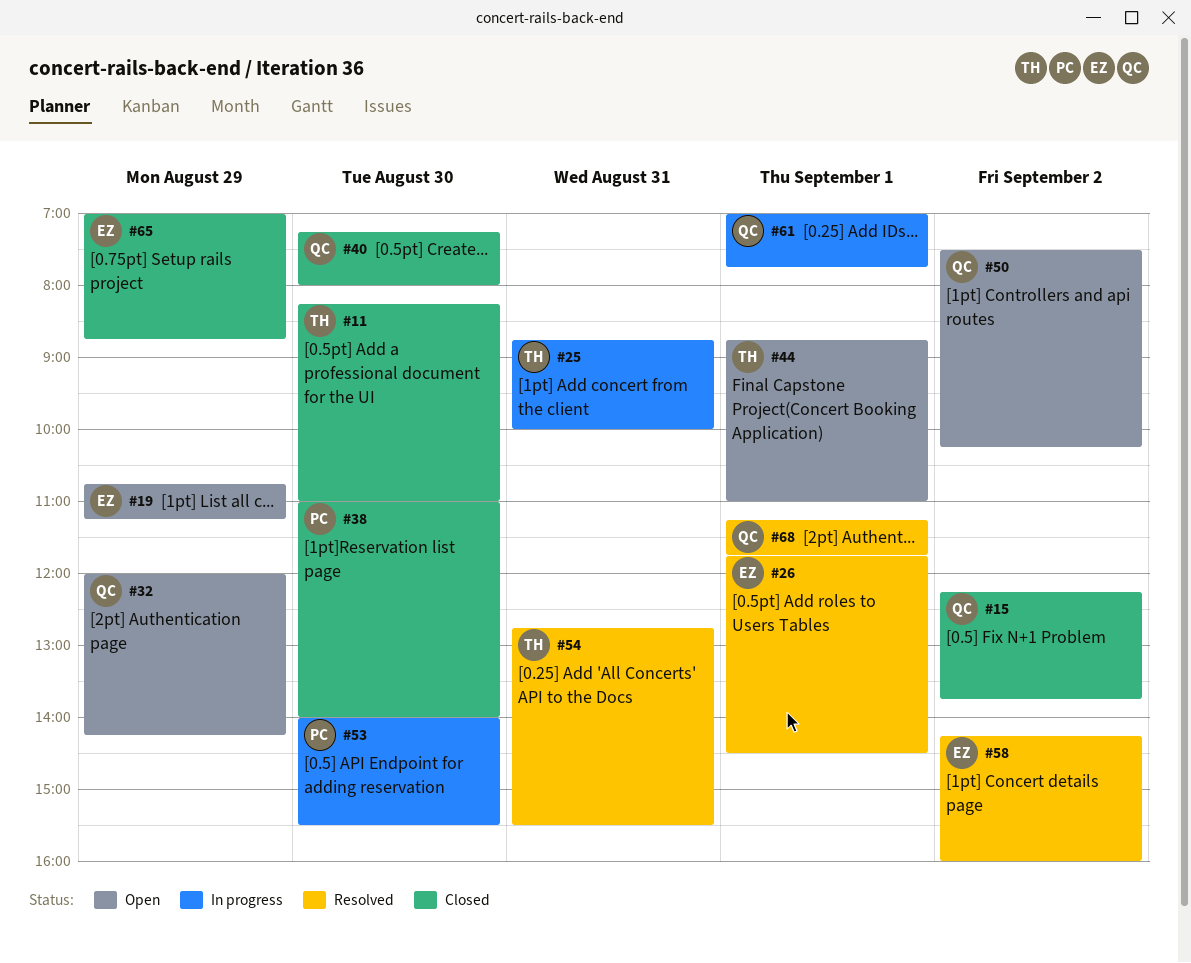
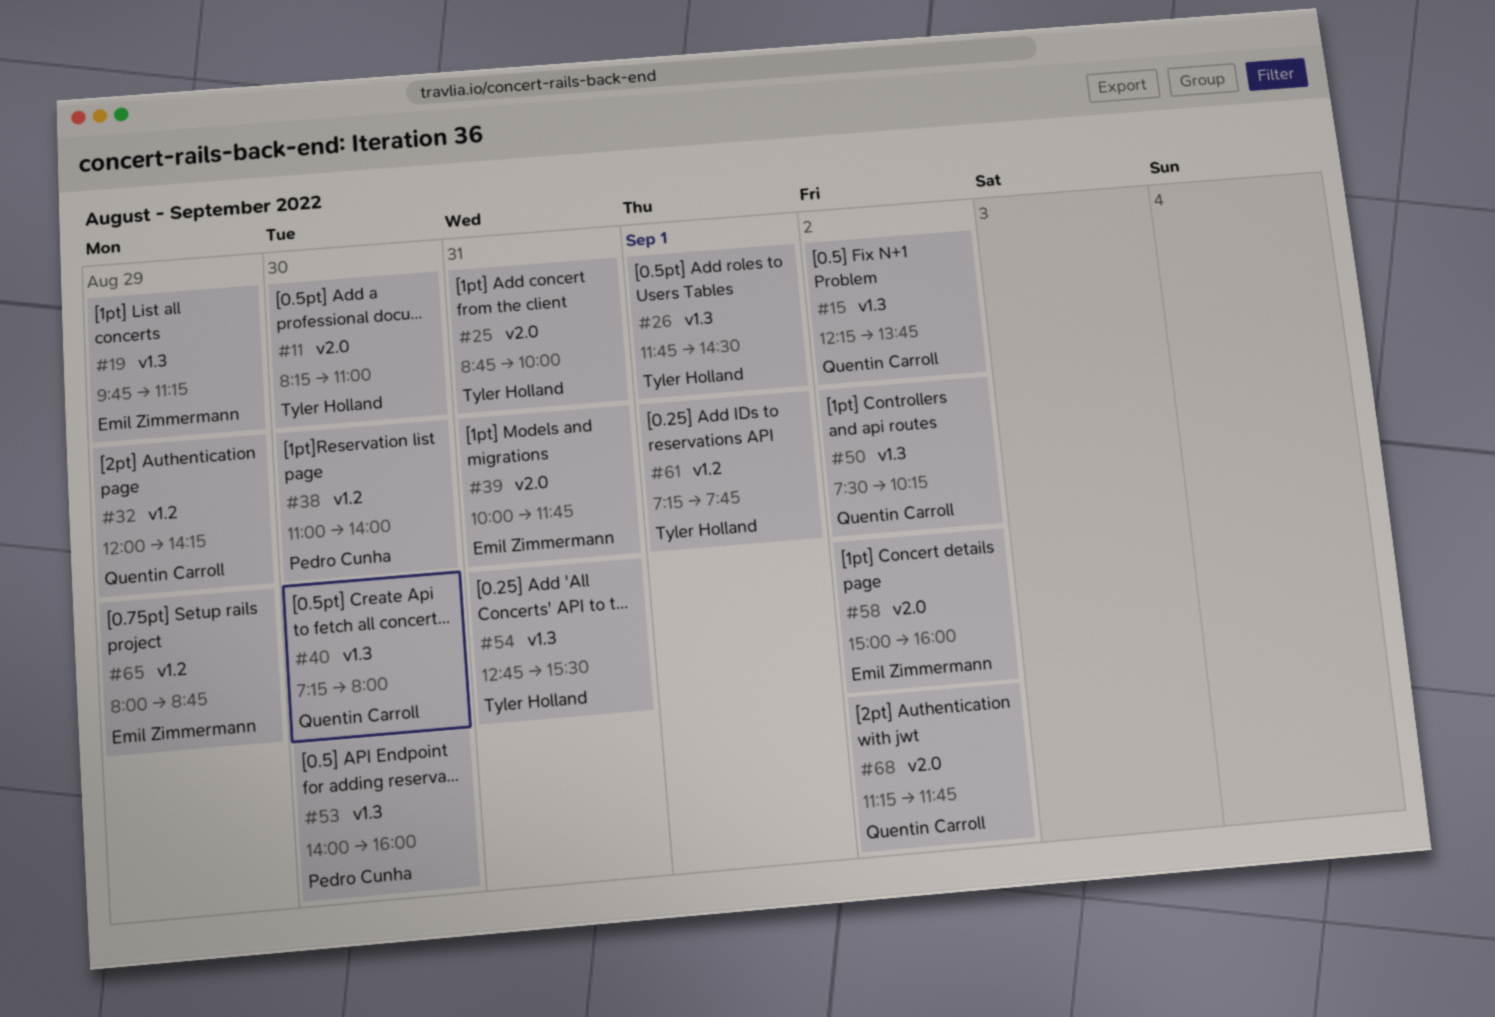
#19, begins: 10:45 -> 09:45
#26, owner: Emil Zimmermann -> Tyler Holland
#39: none -> present
#44: present -> none
#53, ends: 15:30 -> 16:00
#58, begins: 14:15 -> 15:00
#61, owner: Quentin Carroll -> Tyler Holland
#61, begins: 07:00 -> 07:15
#65, begins: 07:00 -> 08:00
#68, day: Sep 1 -> Sep 2

